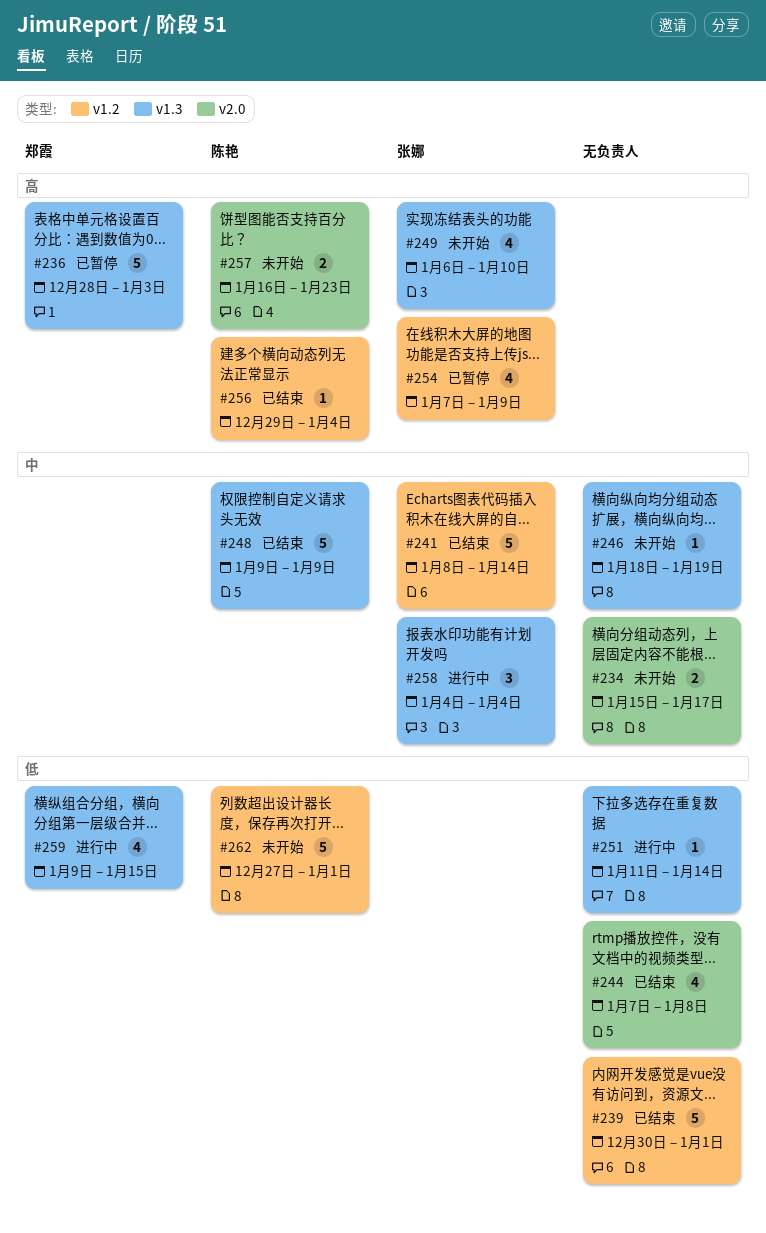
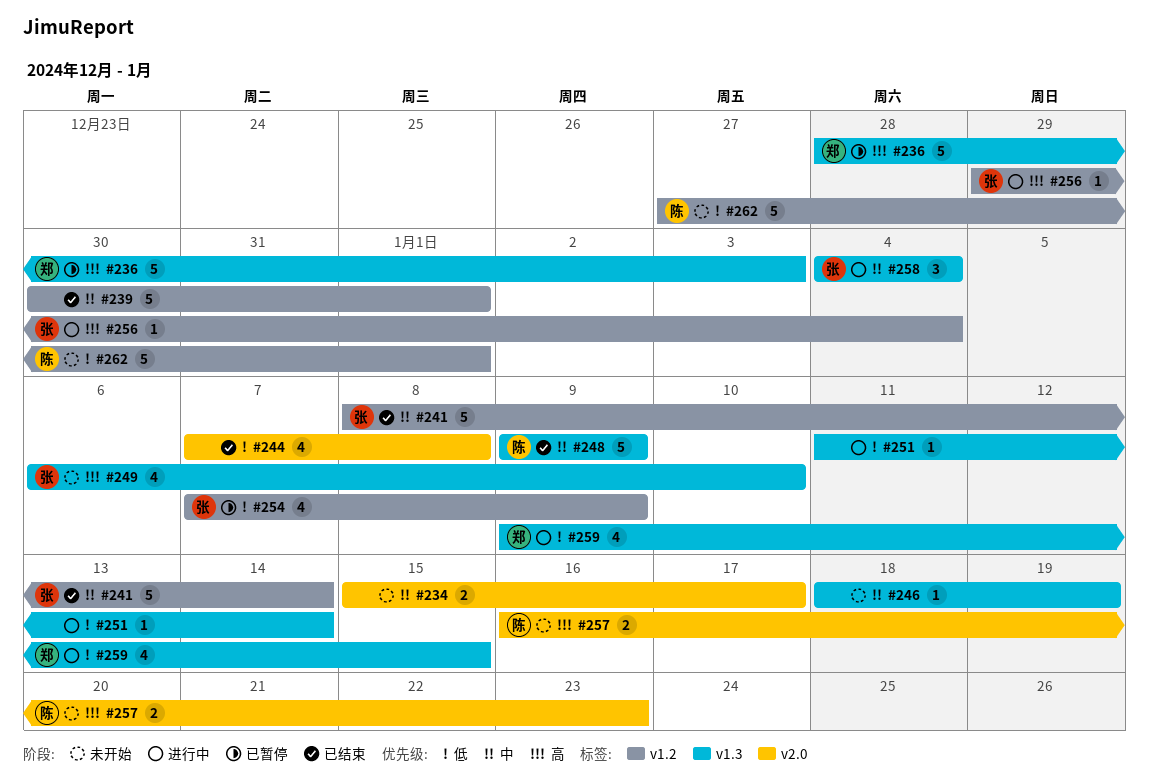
#239, priority: 低 -> 中
#254, priority: 高 -> 低
#256, status: 已结束 -> 进行中
#256, owner: 陈艳 -> 张娜

